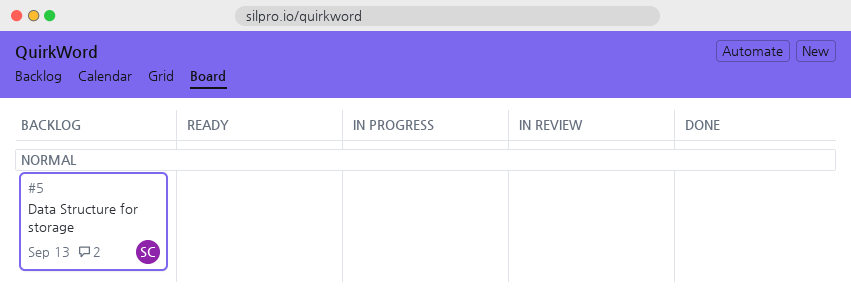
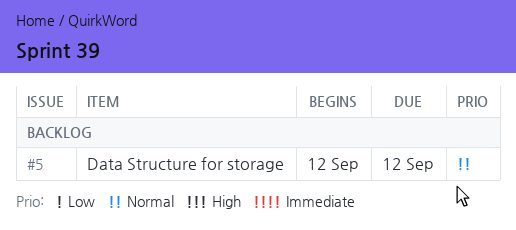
#5, due: Sep 13 -> Sep 12

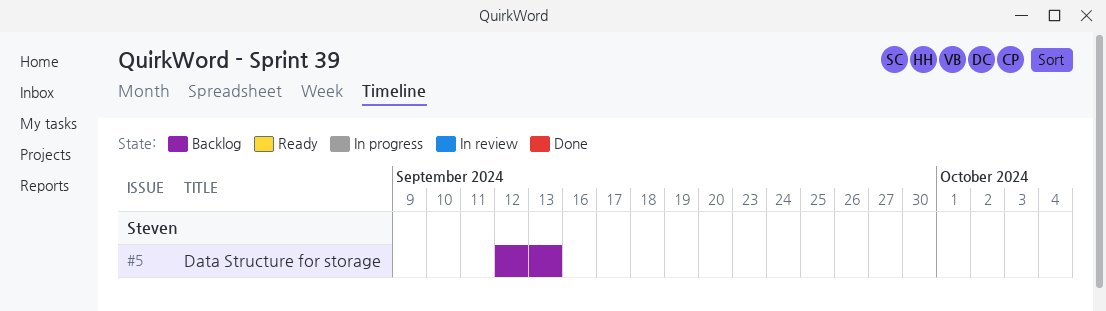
#5, due: Sep 12 -> Sep 13

